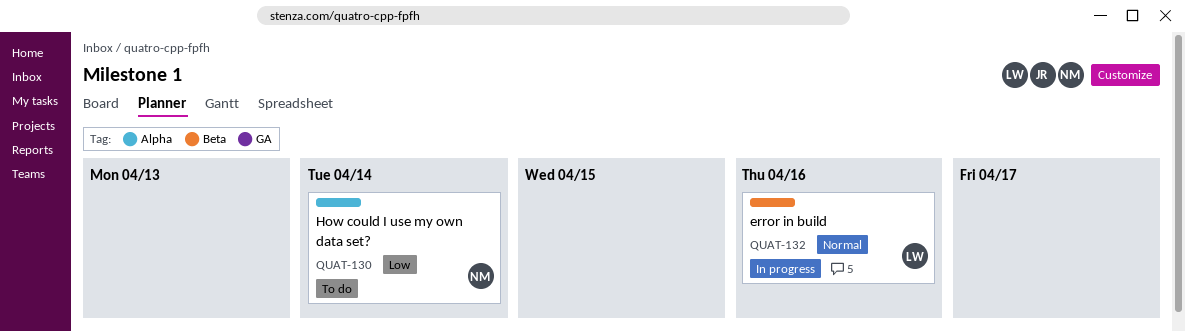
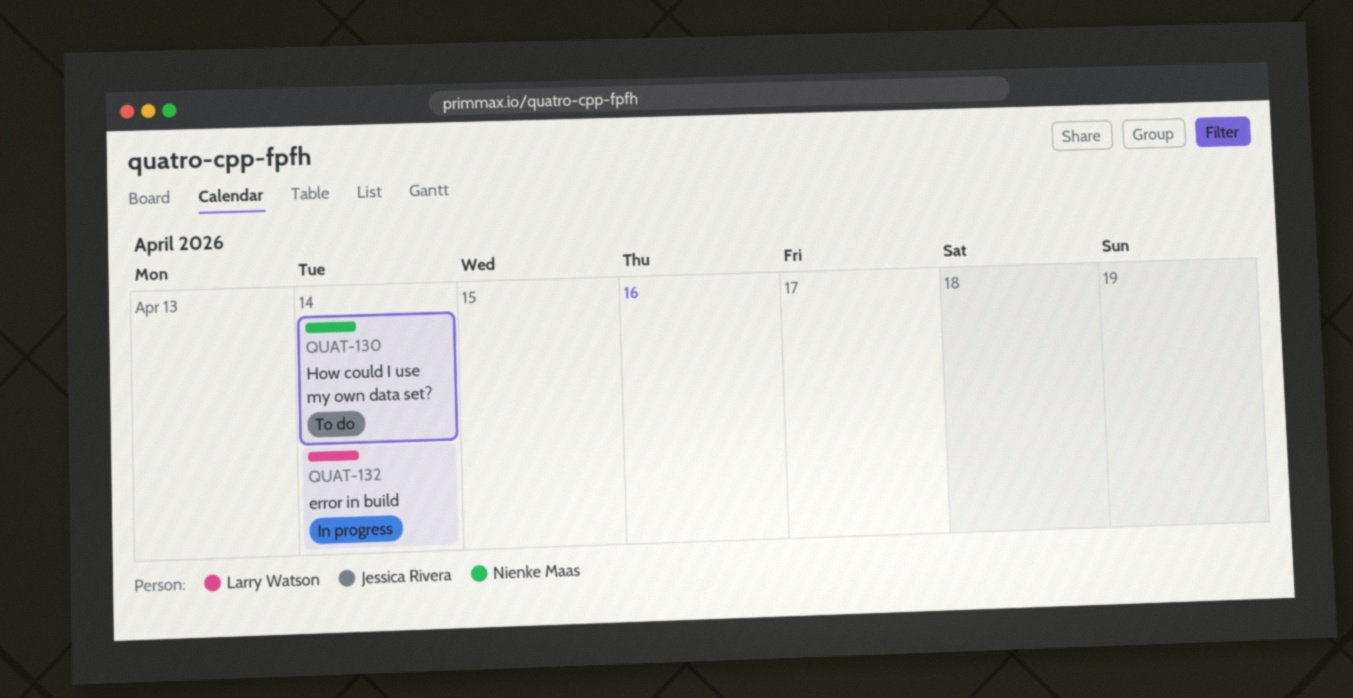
QUAT-132, due: Apr 16 -> Apr 14

